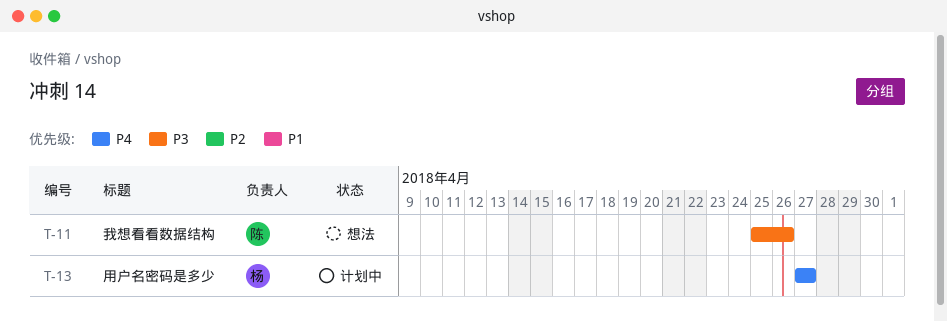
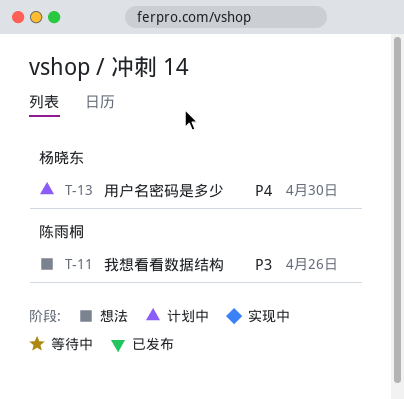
T-13, due: Apr 27 -> Apr 30

